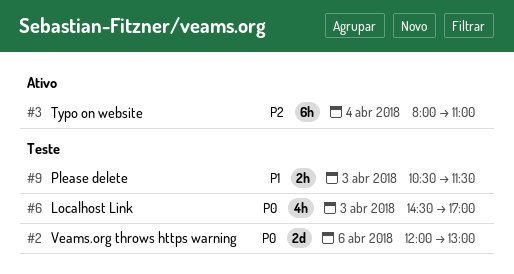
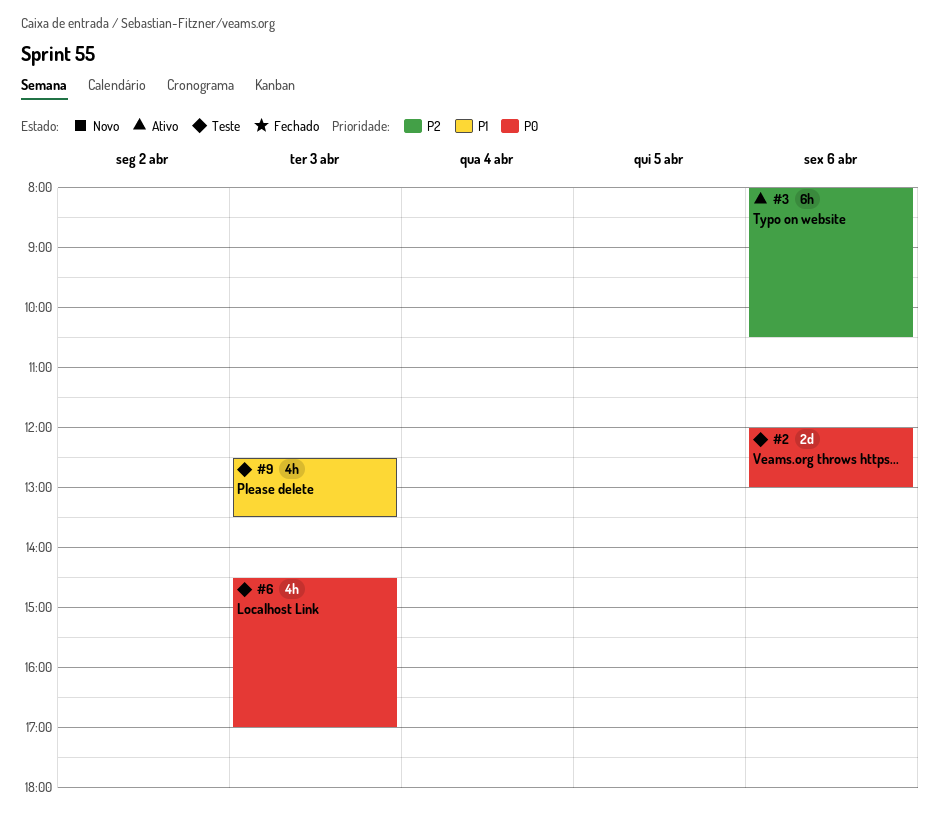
#3, day: Apr 4 -> Apr 6
#3, ends: 11:00 -> 10:30
#9, estimate: 2h -> 4h
#9, begins: 10:30 -> 12:30
#9, ends: 11:30 -> 13:30

